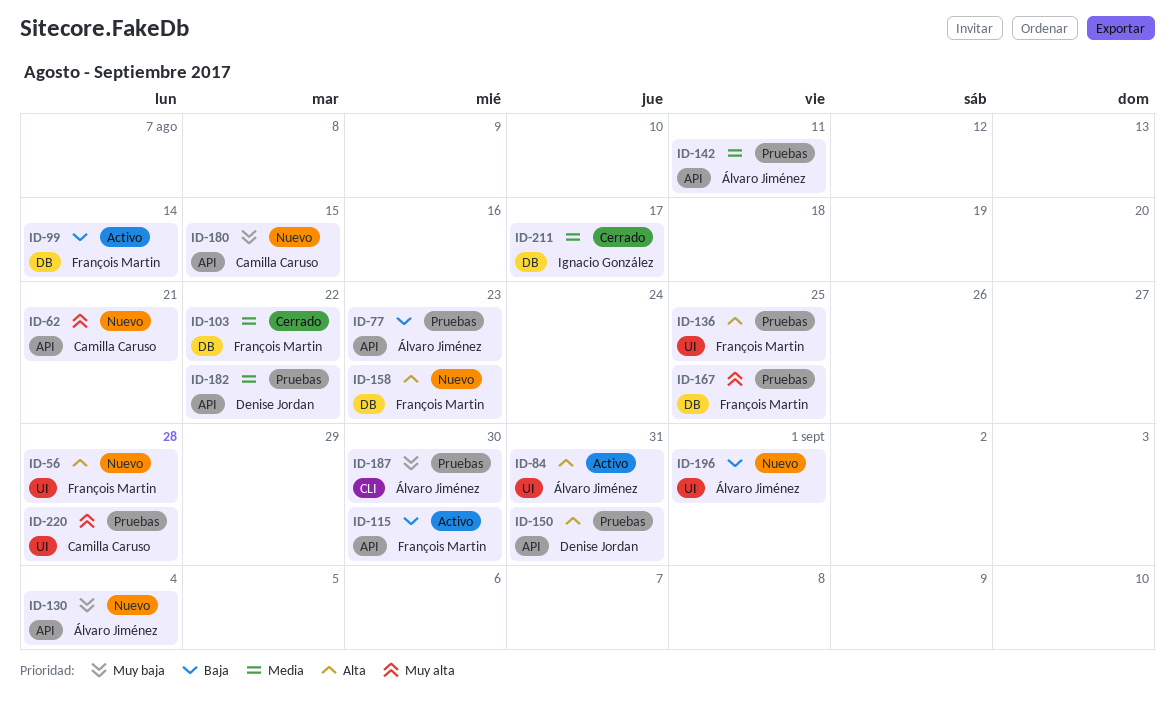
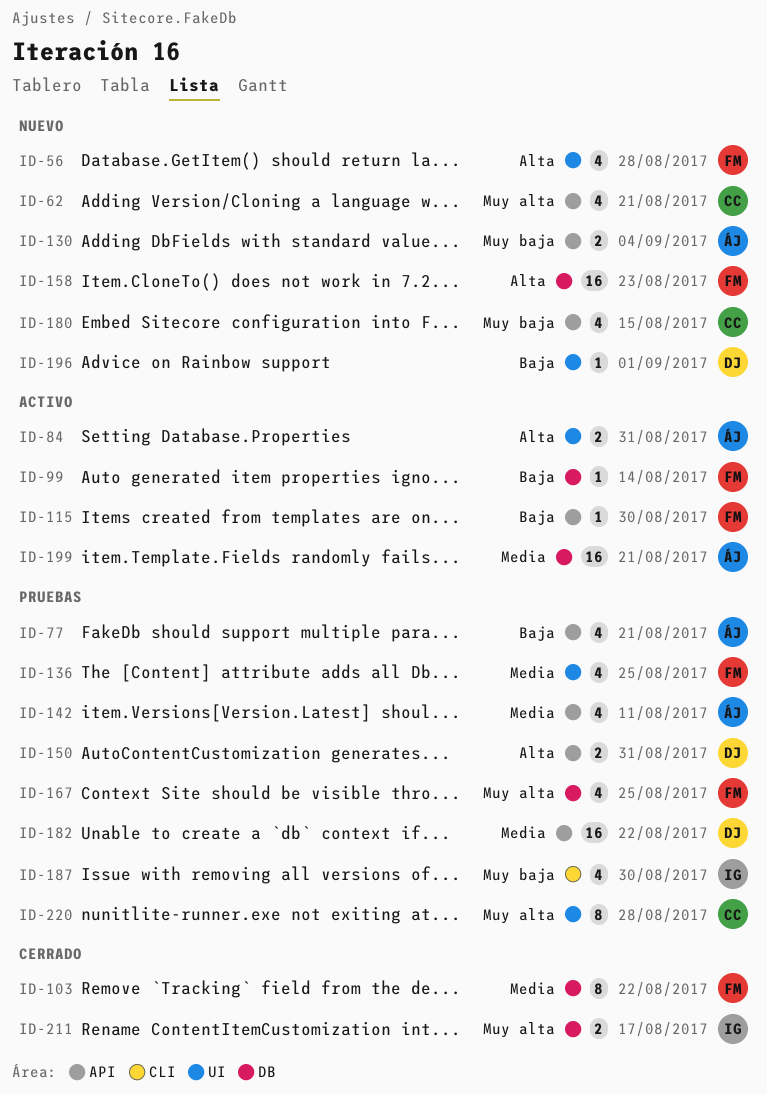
ID-77, due: Aug 23 -> Aug 21
ID-136, priority: Alta -> Media
ID-187, owner: Álvaro Jiménez -> Ignacio González
ID-196, owner: Álvaro Jiménez -> Denise Jordan
ID-199: none -> present
ID-211, priority: Media -> Muy alta

